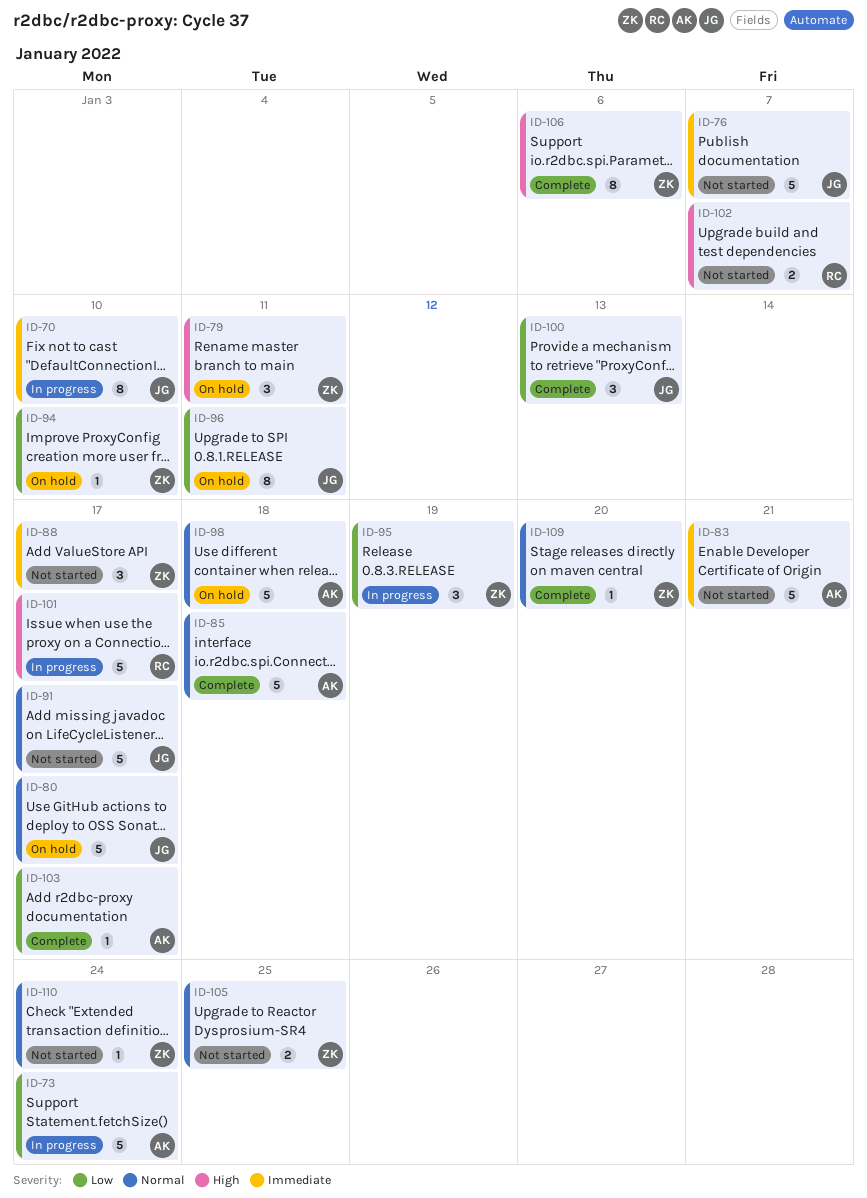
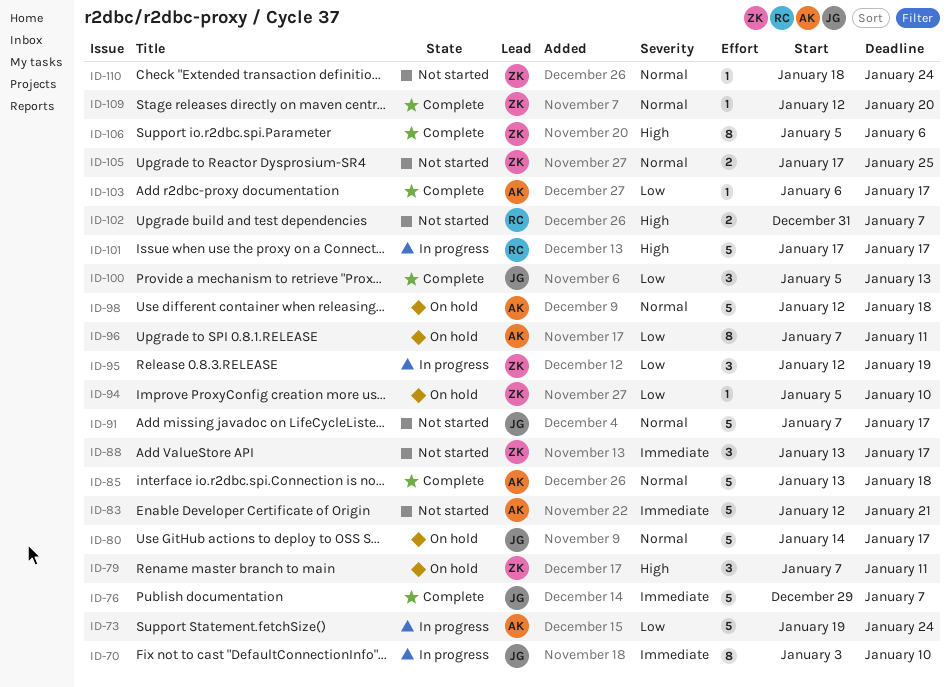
ID-76, status: Not started -> Complete
ID-96, owner: JG -> AK

